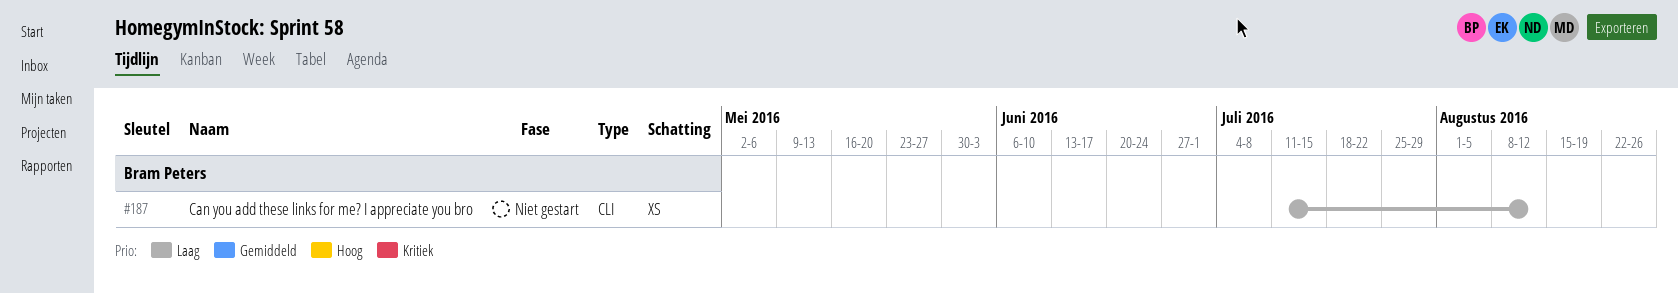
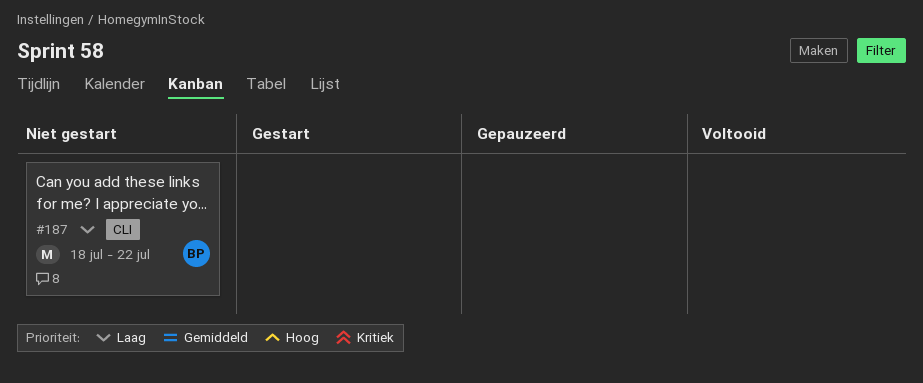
#187, estimate: XS -> M
#187, start: Jul 11 -> Jul 18
#187, due: Aug 12 -> Jul 22

